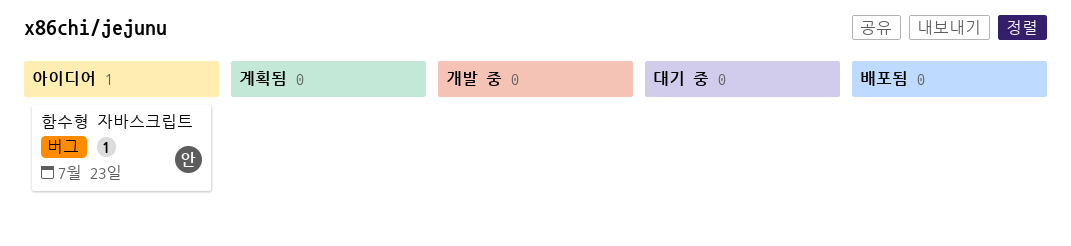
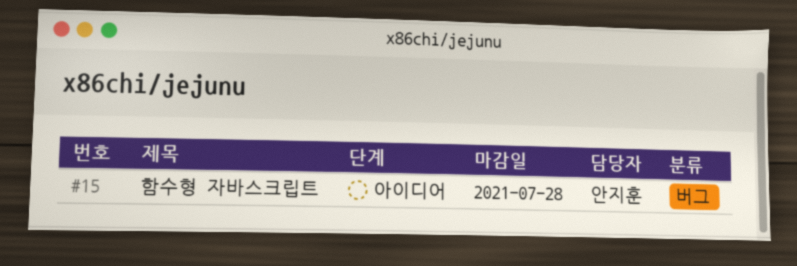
함수형 자바스크립트, due: Jul 23 -> Jul 28

